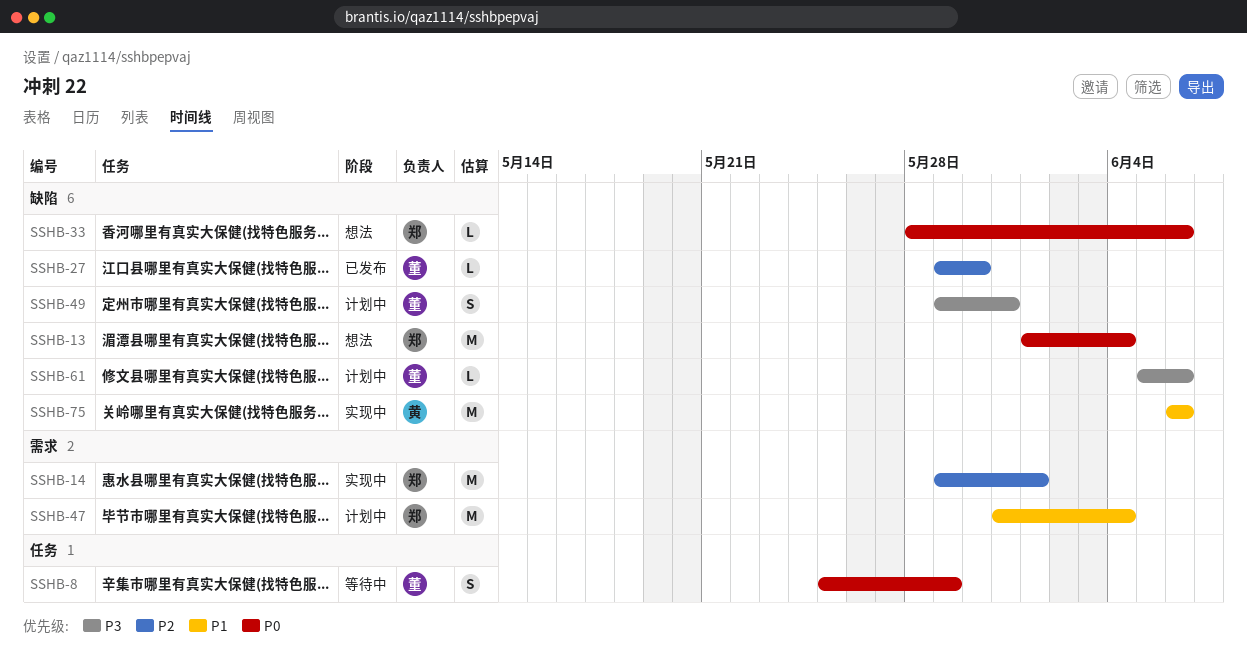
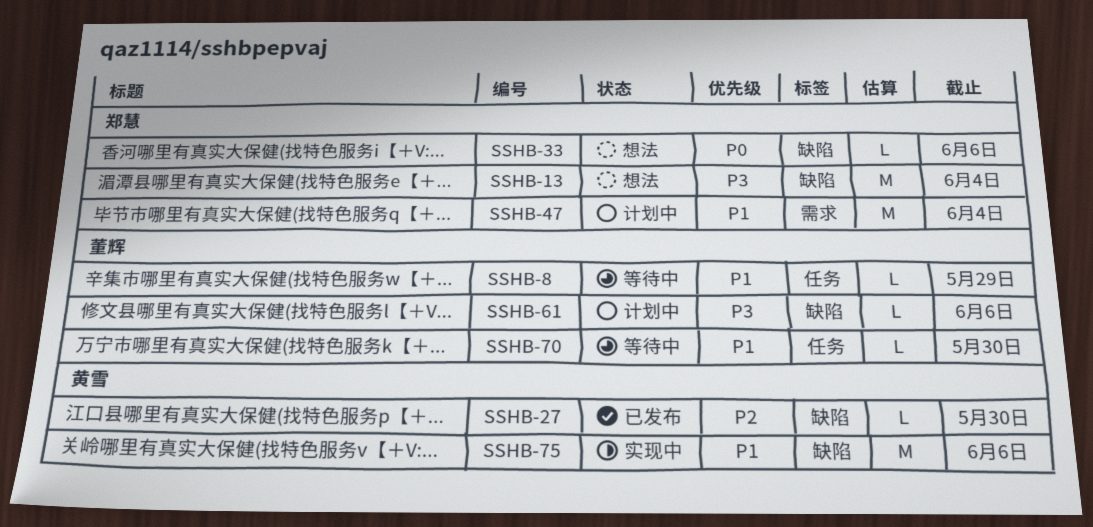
SSHB-8, priority: P0 -> P1
SSHB-8, estimate: S -> L
SSHB-13, priority: P0 -> P3
SSHB-14: present -> none
SSHB-27, owner: 董辉 -> 黄雪
SSHB-49: present -> none
SSHB-70: none -> present

